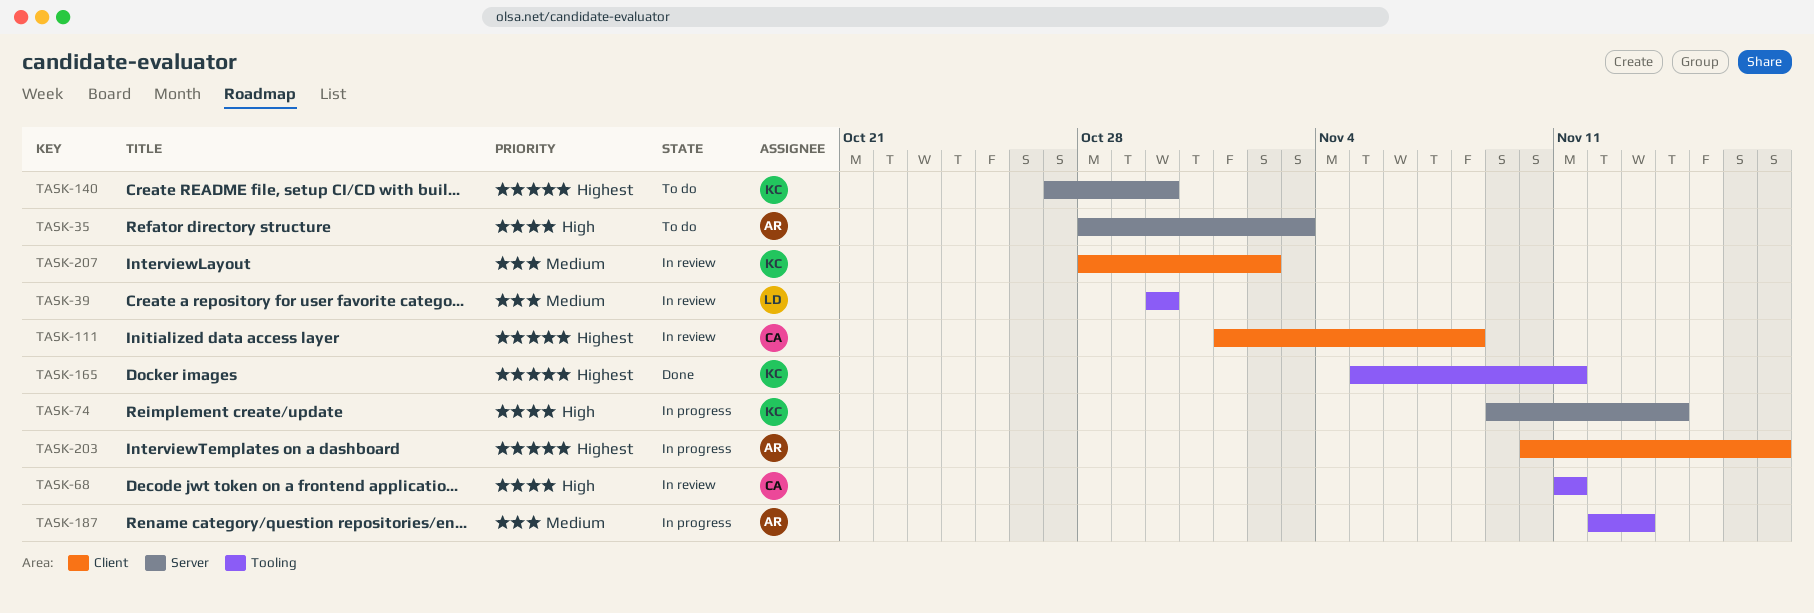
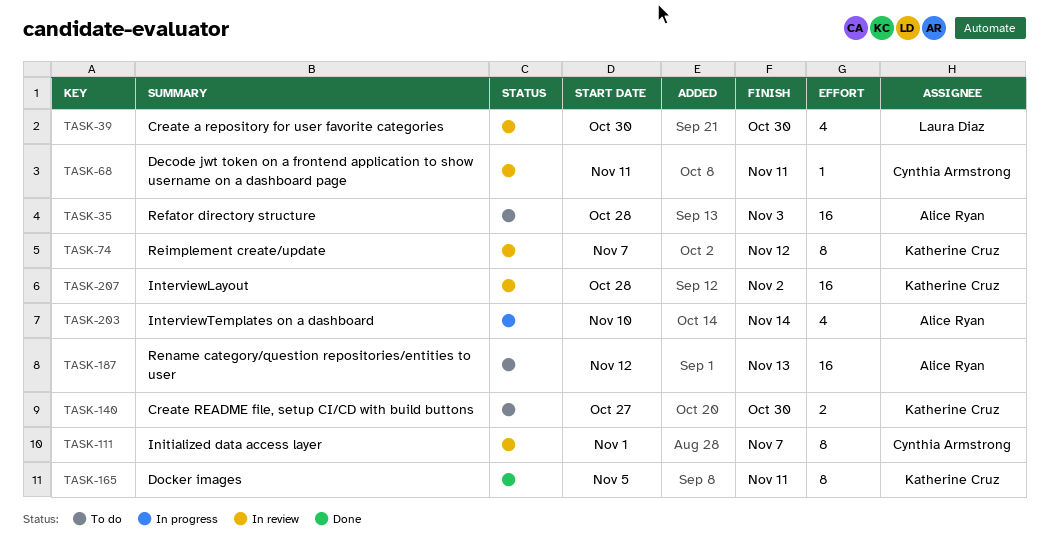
TASK-74, status: In progress -> In review
TASK-74, start: Nov 9 -> Nov 7
TASK-74, due: Nov 14 -> Nov 12
TASK-111, due: Nov 8 -> Nov 7
TASK-187, status: In progress -> To do
TASK-203, due: Nov 17 -> Nov 14

